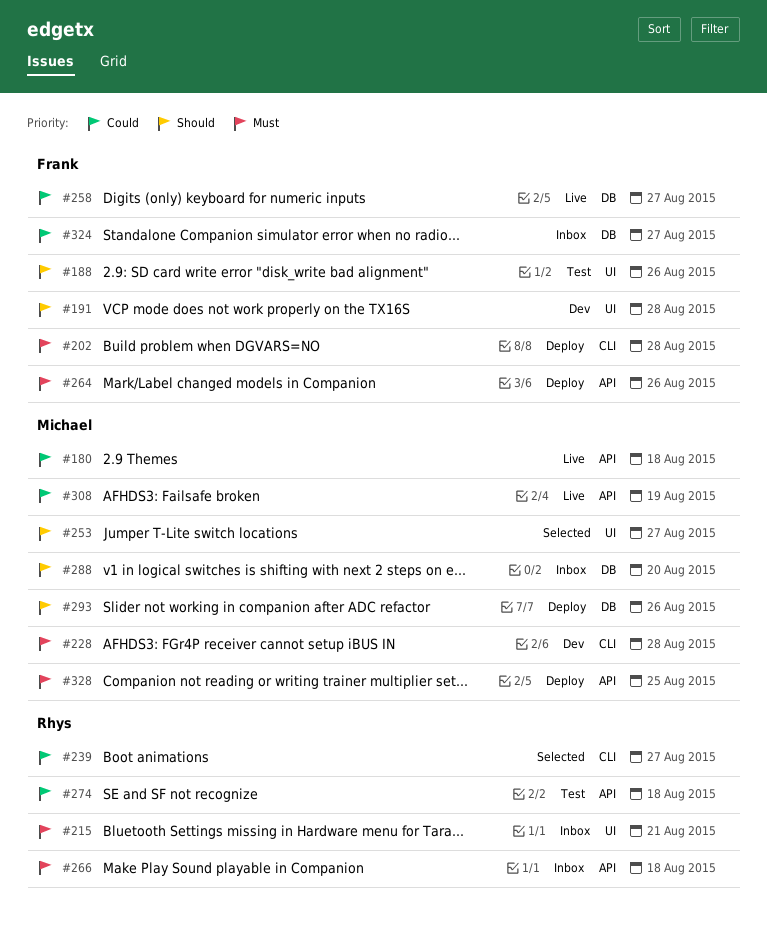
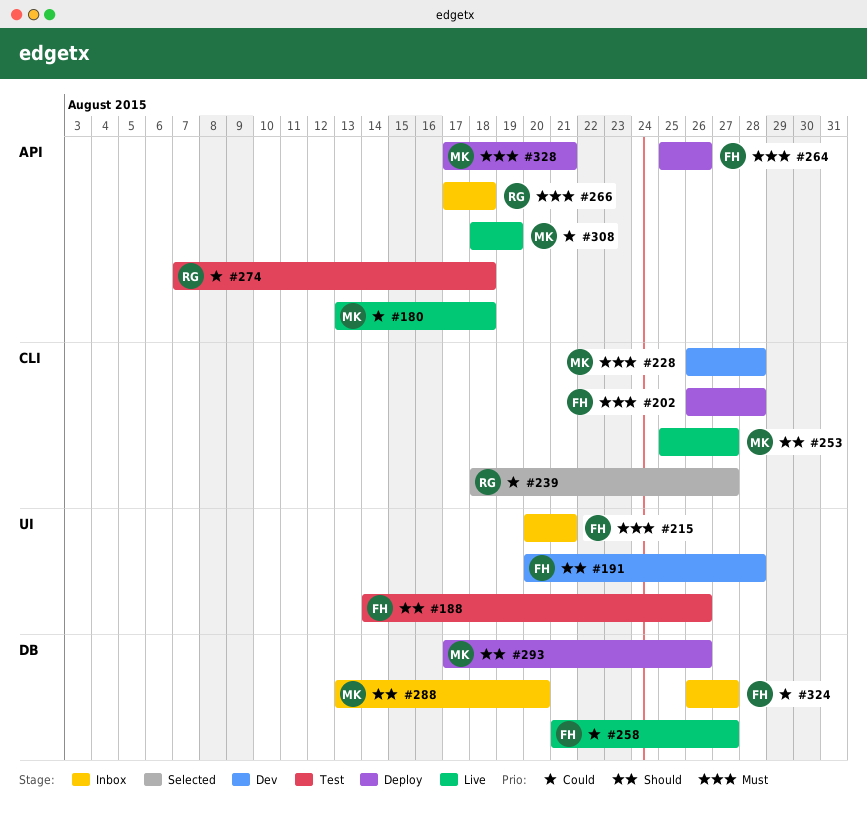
#215, owner: Rhys -> Frank
#253, status: Selected -> Live
#253, label: UI -> CLI
#328, due: Aug 25 -> Aug 21

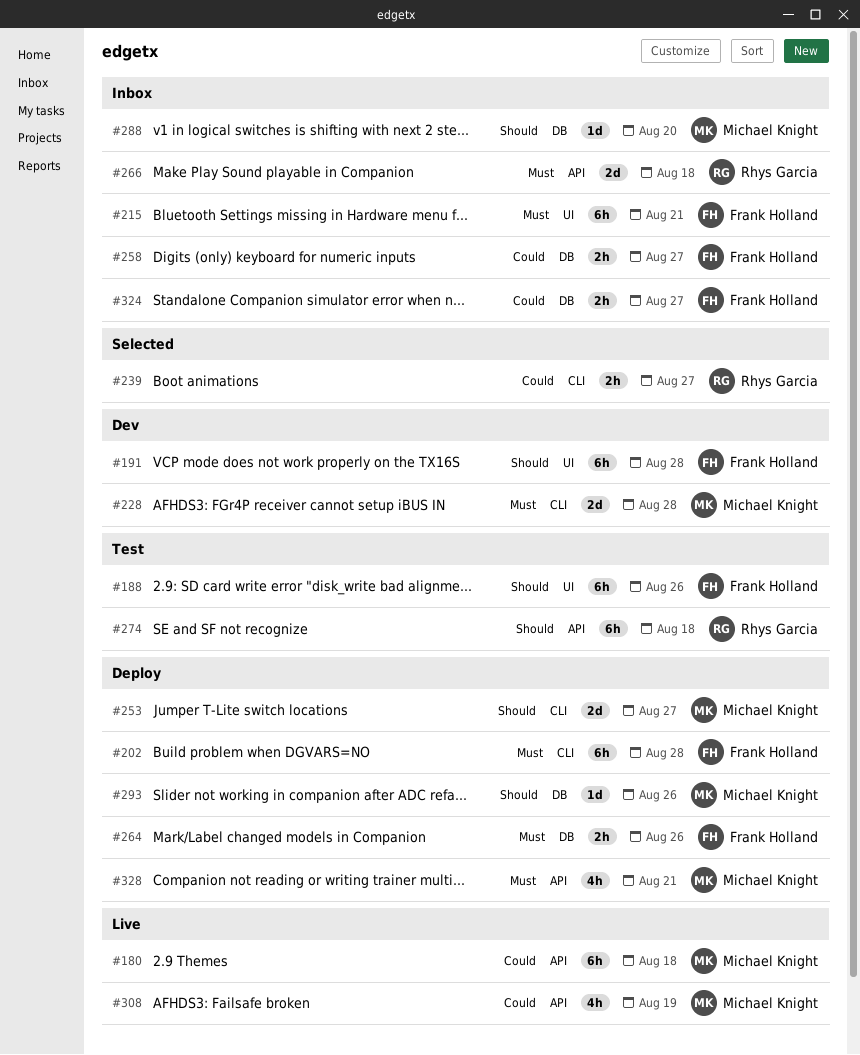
#253, status: Live -> Deploy
#258, status: Live -> Inbox
#264, label: API -> DB
#274, priority: Could -> Should

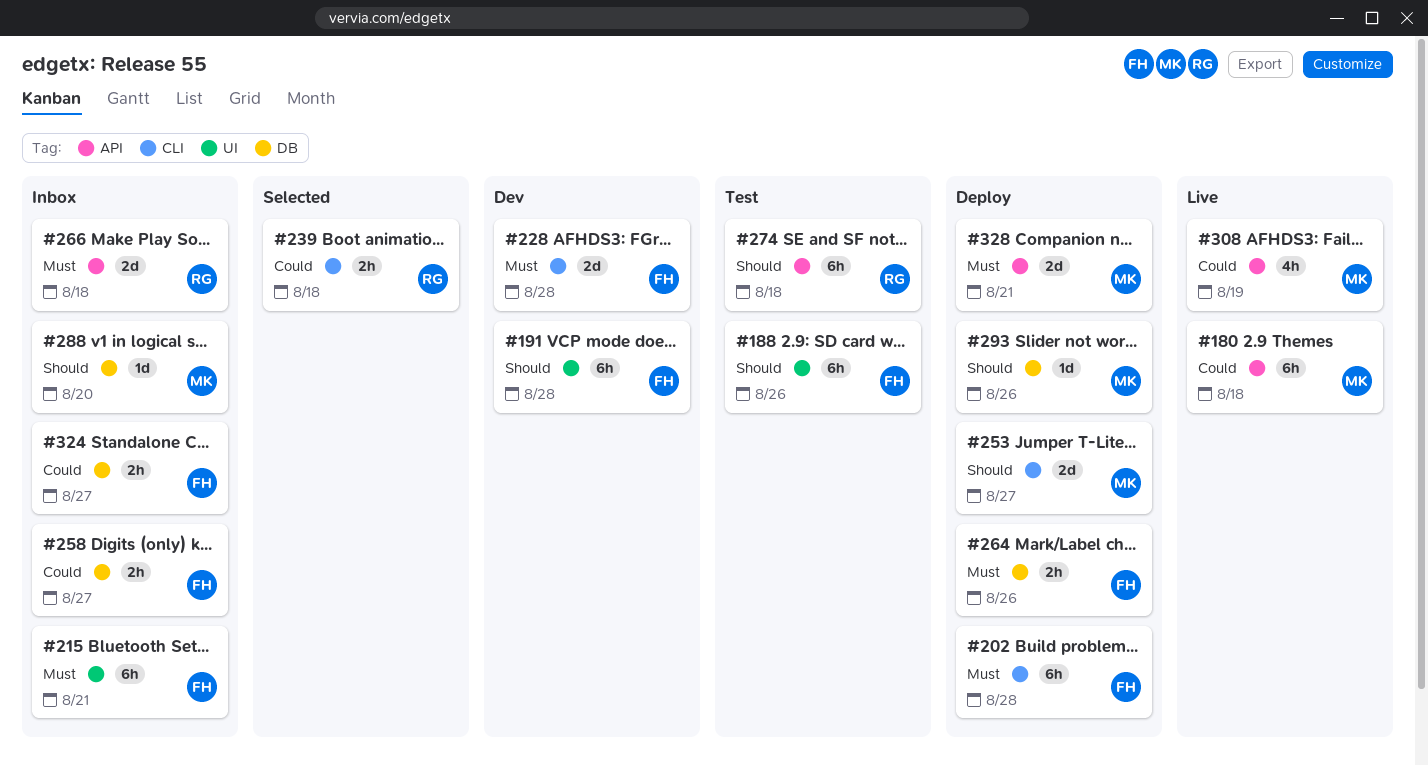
#228, owner: Michael Knight -> Frank Holland
#239, due: Aug 27 -> Aug 18
#328, estimate: 4h -> 2d

